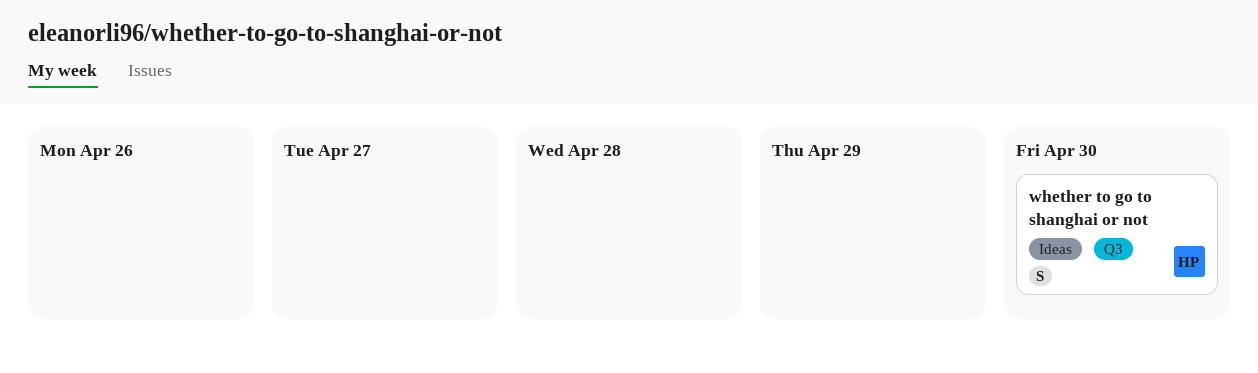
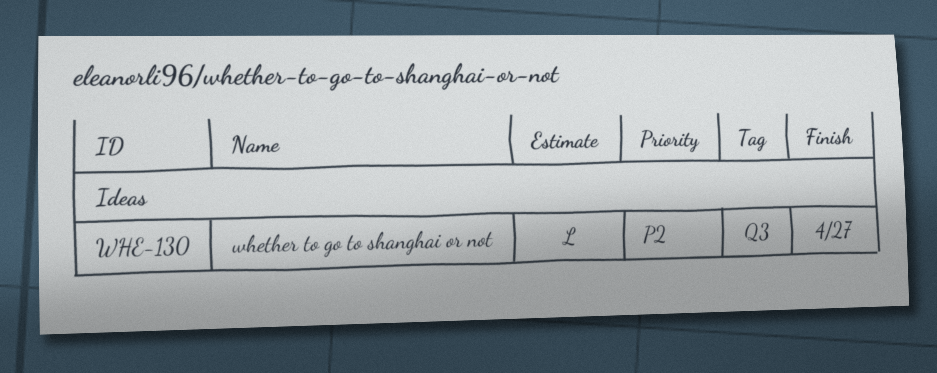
whether to go to shanghai or not, estimate: S -> L
whether to go to shanghai or not, due: Apr 30 -> Apr 27

